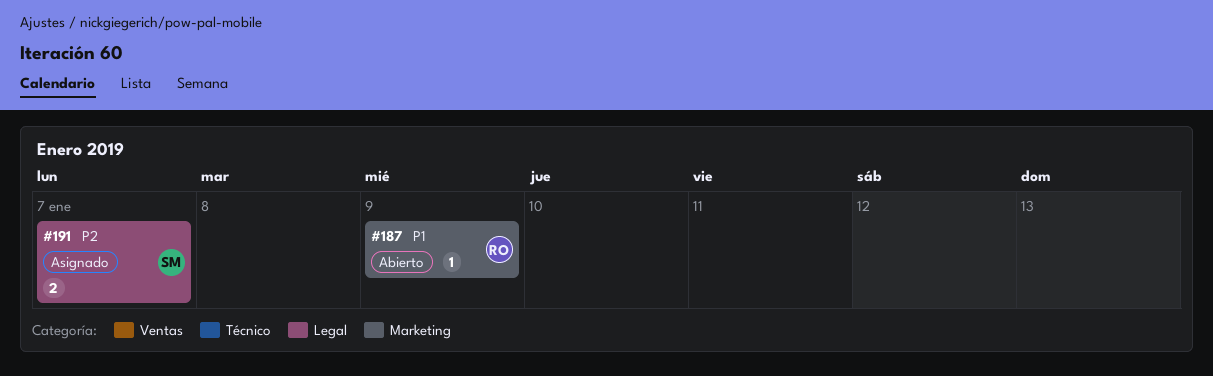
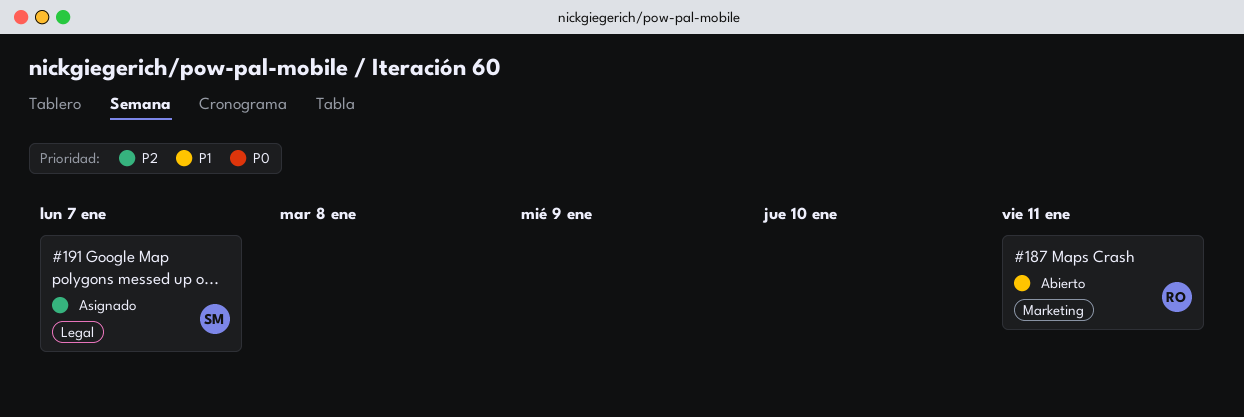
#187, due: Jan 9 -> Jan 11

